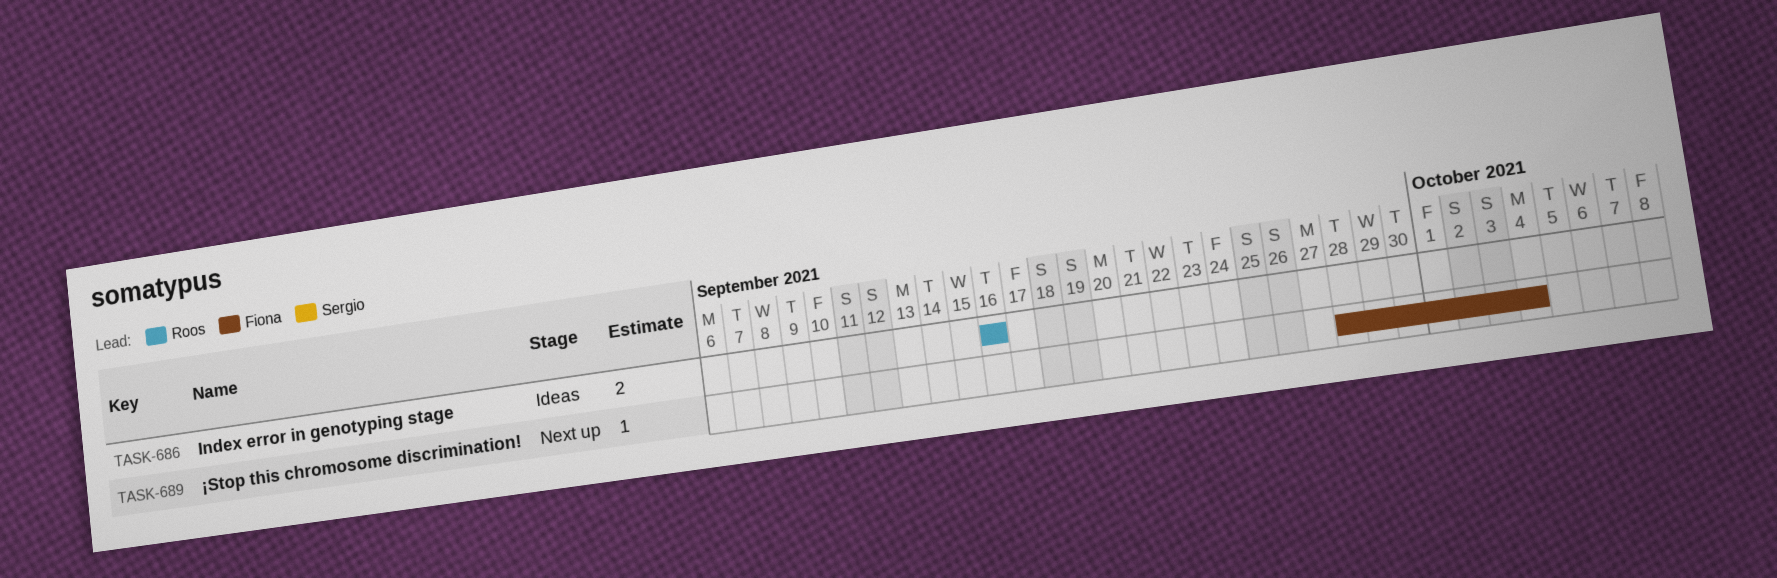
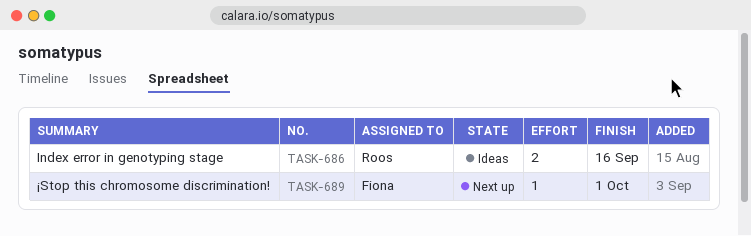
TASK-689, due: Oct 4 -> Oct 1

